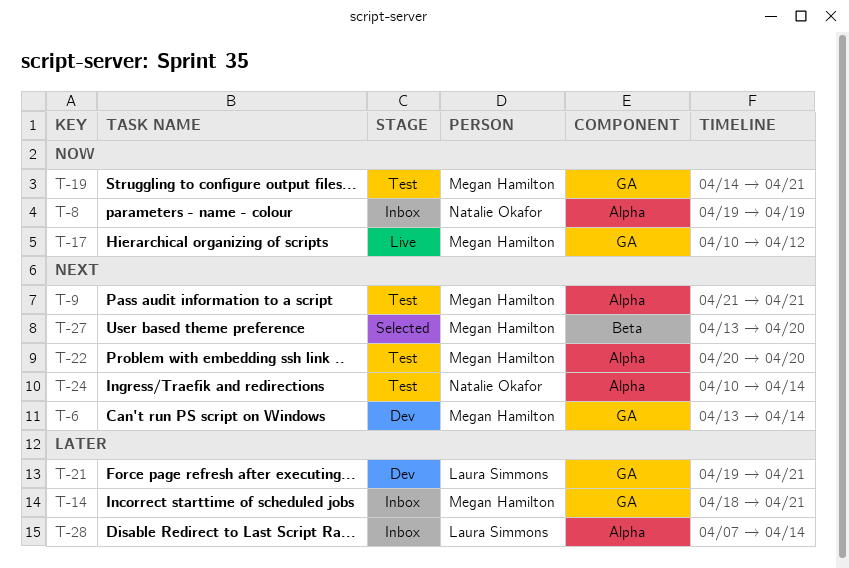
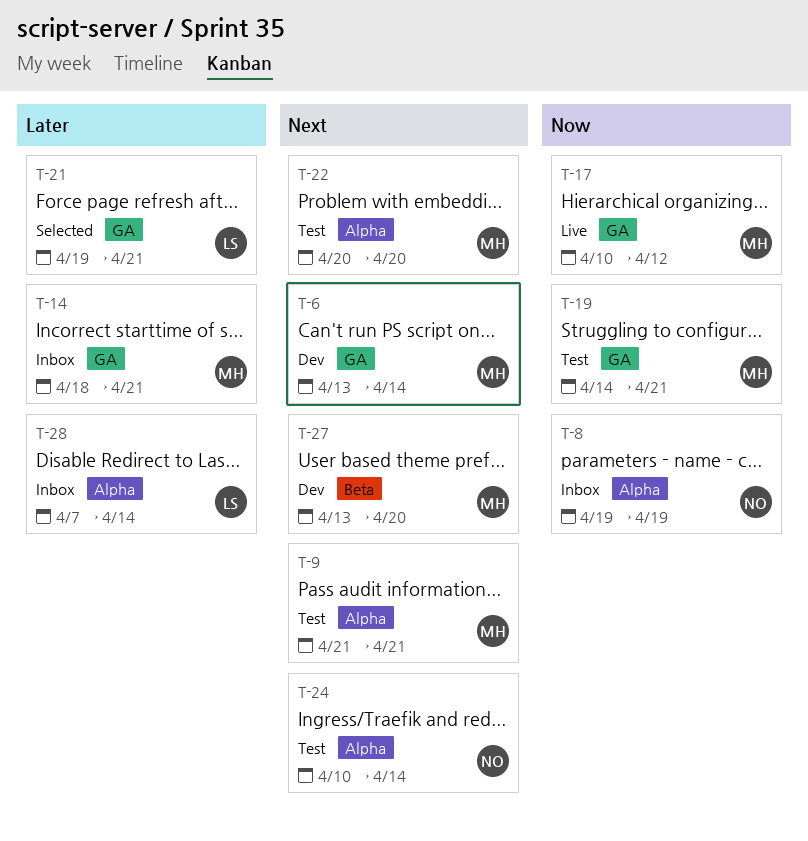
T-21, status: Dev -> Selected
T-27, status: Selected -> Dev

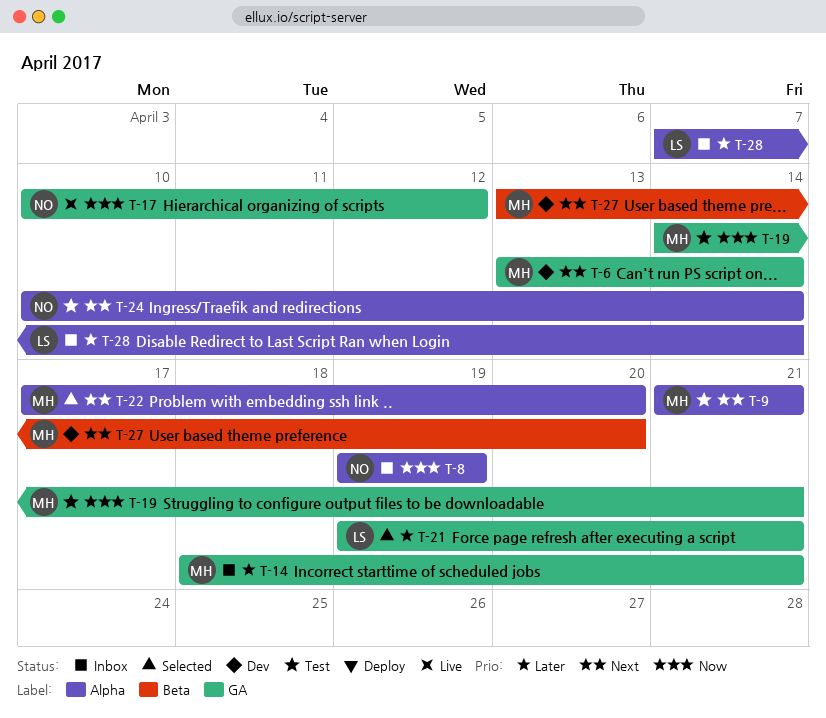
T-17, owner: MH -> NO
T-22, status: Test -> Selected
T-22, start: Apr 20 -> Apr 17

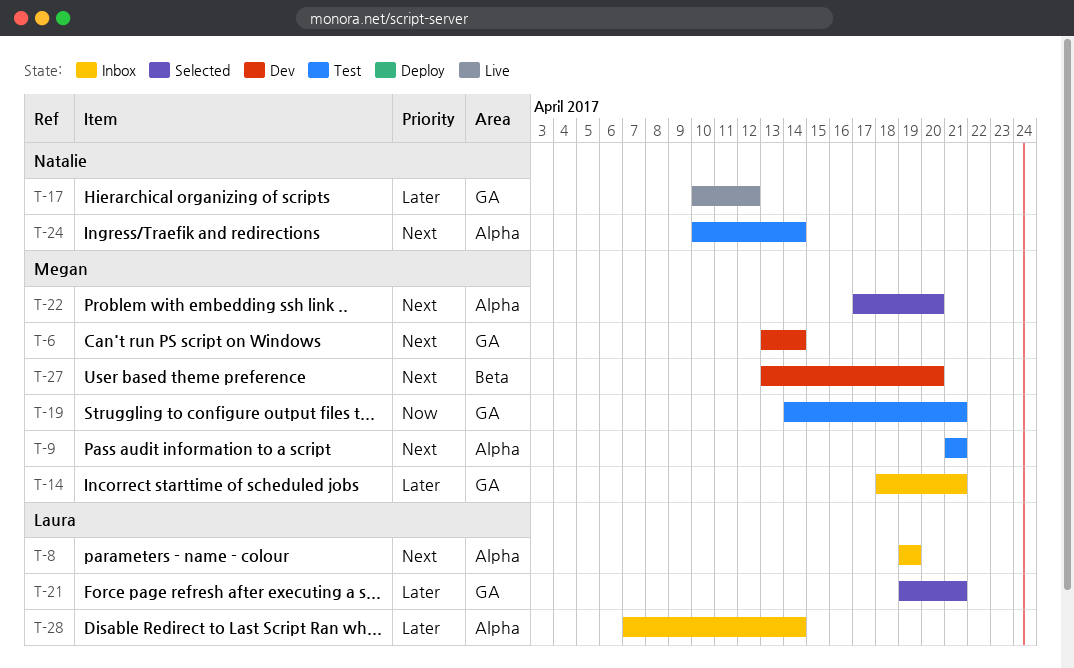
T-8, owner: Natalie -> Laura
T-8, priority: Now -> Next
T-17, priority: Now -> Later

